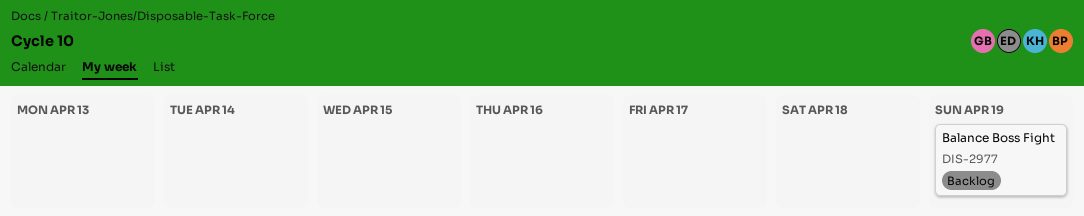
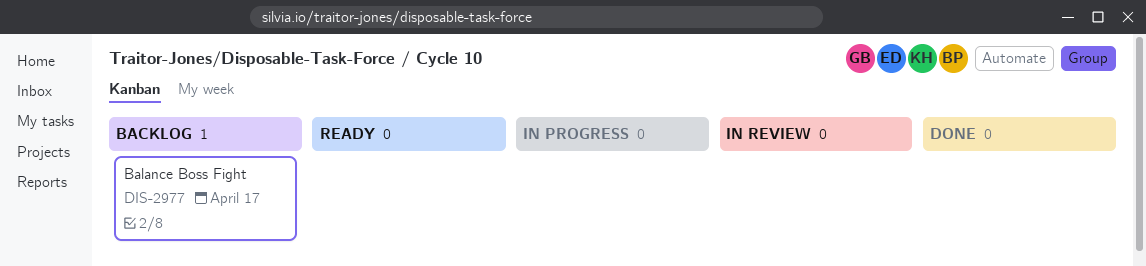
DIS-2977, due: Apr 19 -> Apr 17

